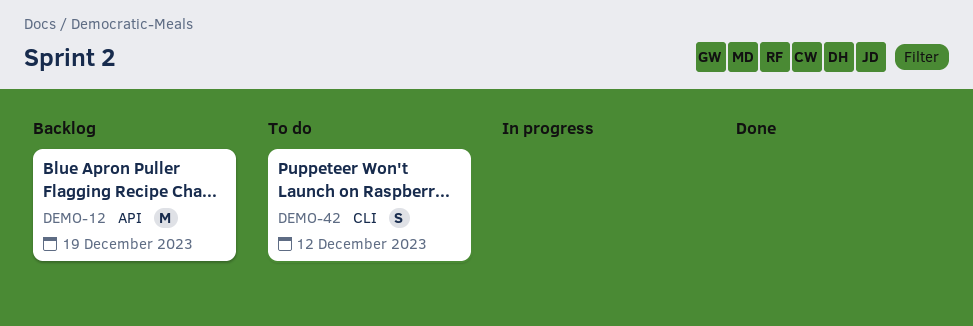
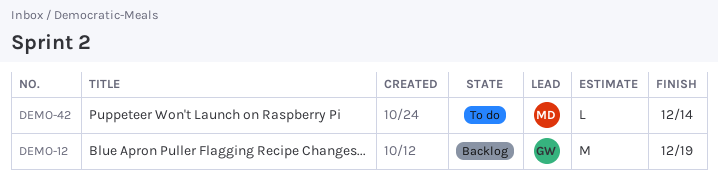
DEMO-42, estimate: S -> L
DEMO-42, due: Dec 12 -> Dec 14

